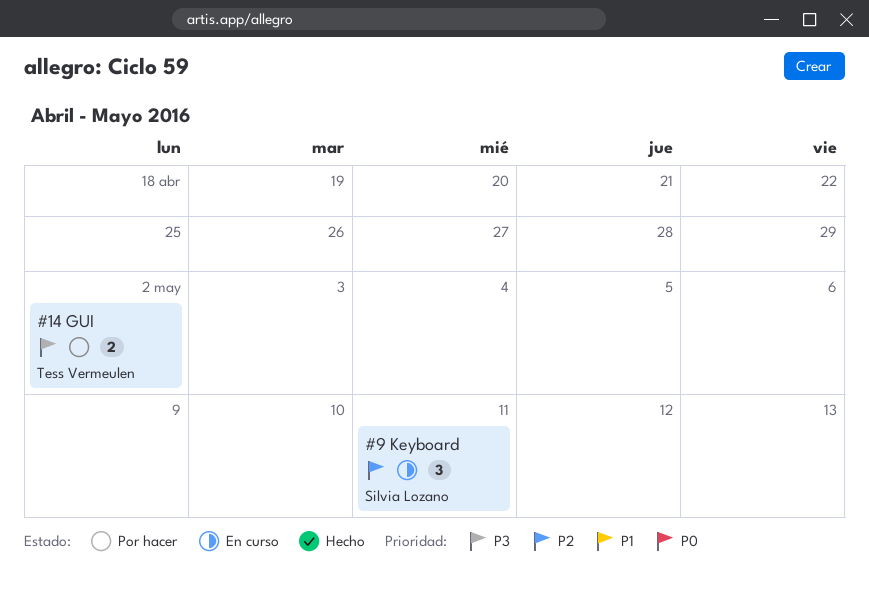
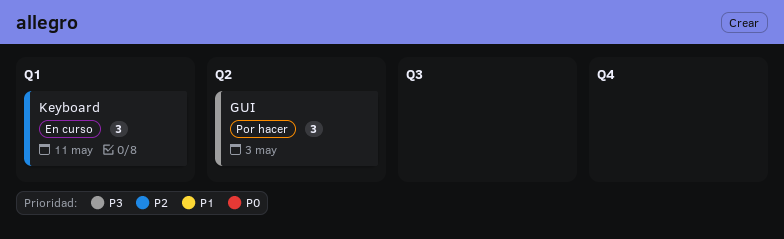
GUI, estimate: 2 -> 3
GUI, due: May 2 -> May 3

